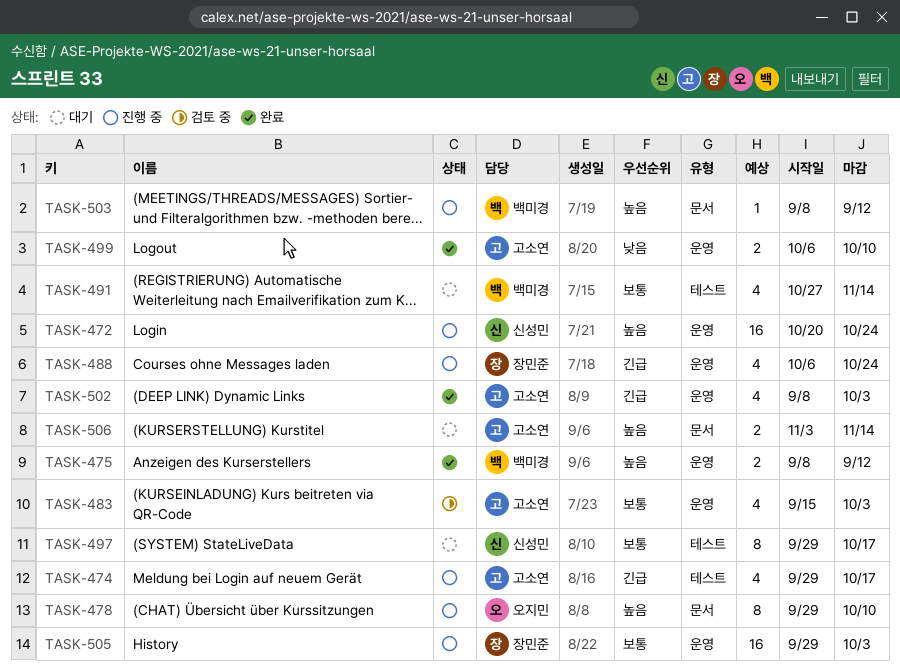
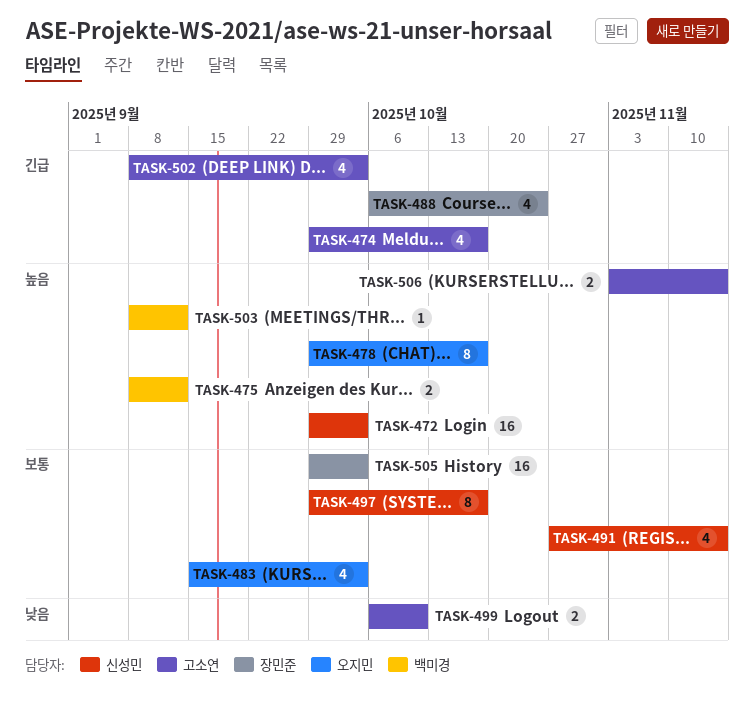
TASK-472, start: Oct 20 -> Sep 29
TASK-472, due: Oct 24 -> Oct 3
TASK-478, due: Oct 10 -> Oct 17
TASK-483, owner: 고소연 -> 오지민
TASK-491, owner: 백미경 -> 신성민

